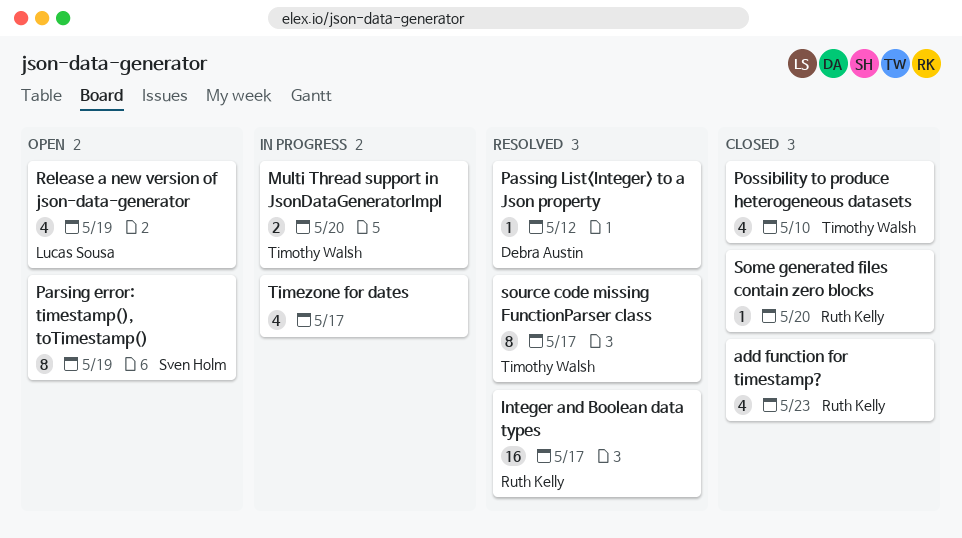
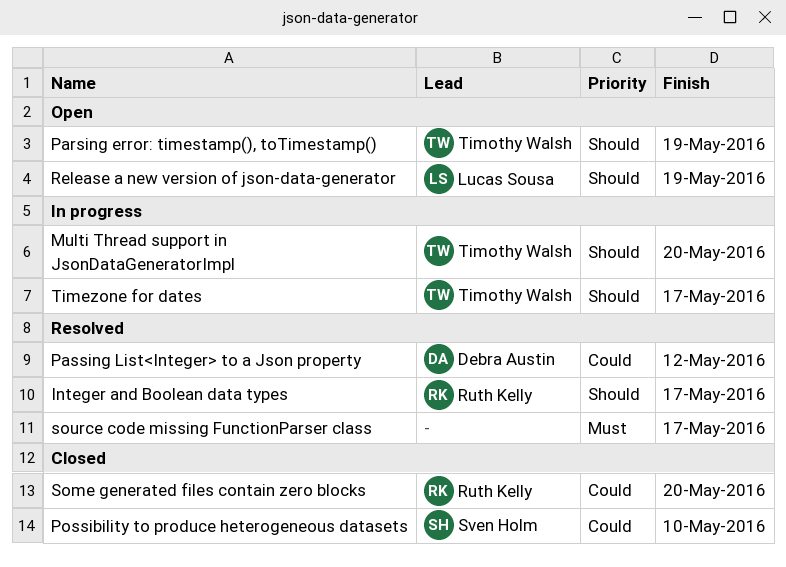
add function for timestamp?: present -> none
Parsing error: timestamp(), toTimestamp(), owner: Sven Holm -> Timothy Walsh
Possibility to produce heterogeneous datasets, owner: Timothy Walsh -> Sven Holm
source code missing FunctionParser class, owner: Timothy Walsh -> none
Timezone for dates, owner: none -> Timothy Walsh

